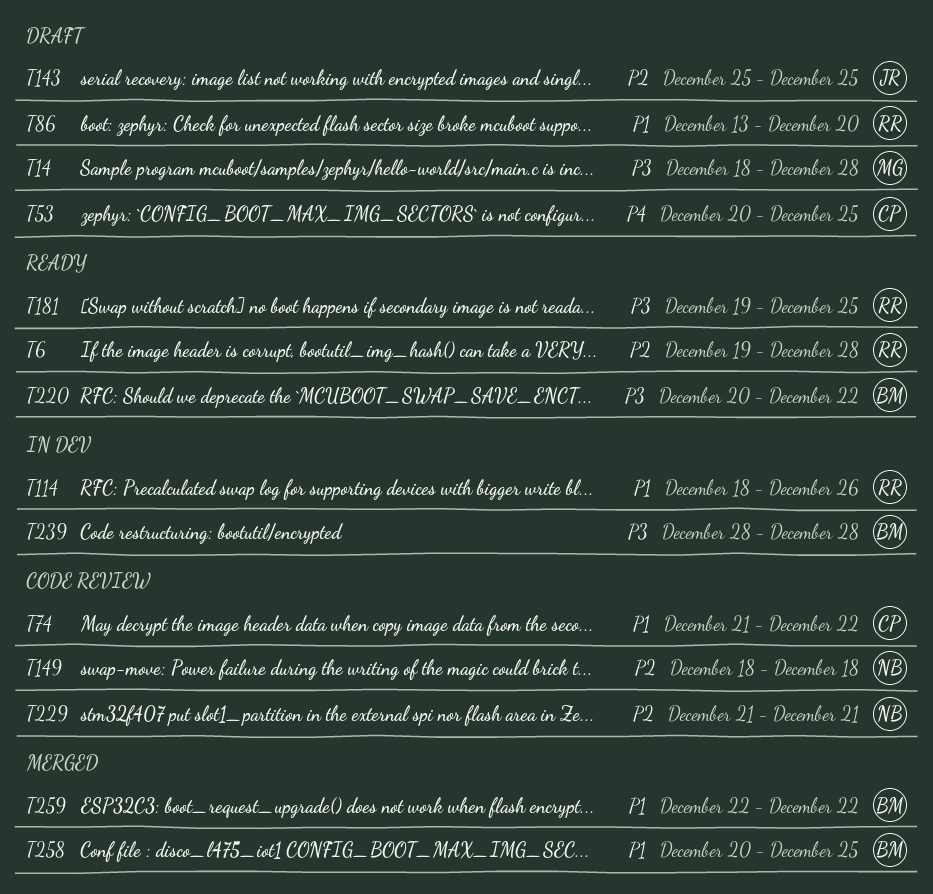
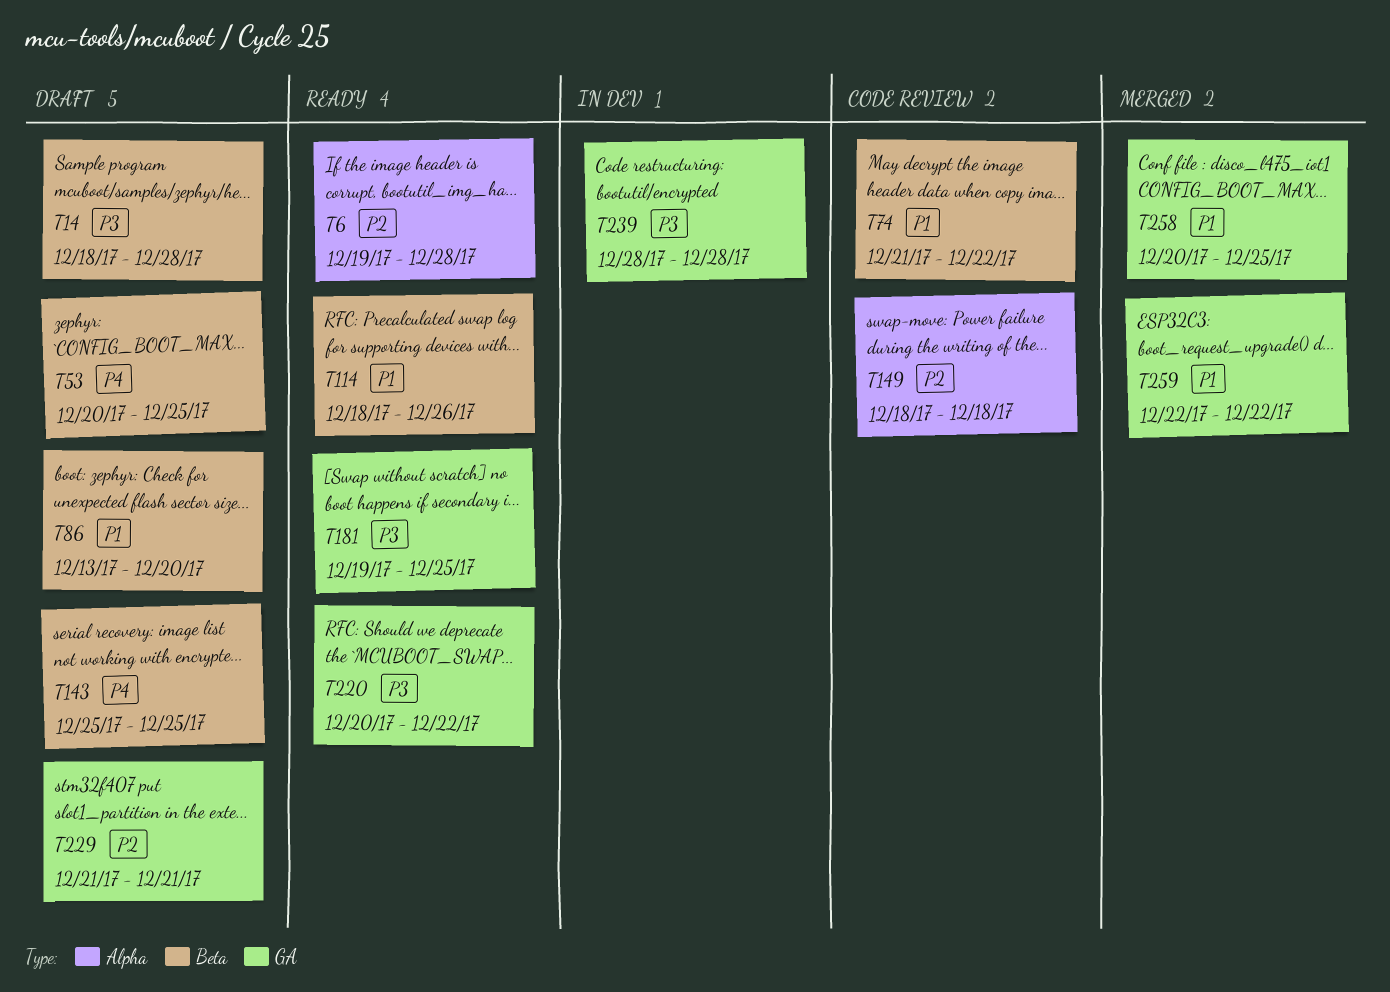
T114, status: In dev -> Ready
T143, priority: P2 -> P4
T229, status: Code review -> Draft

